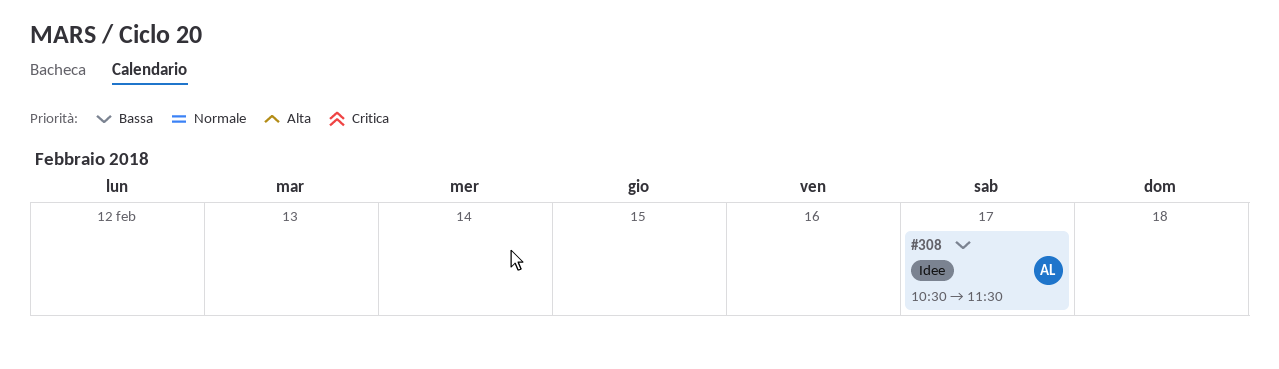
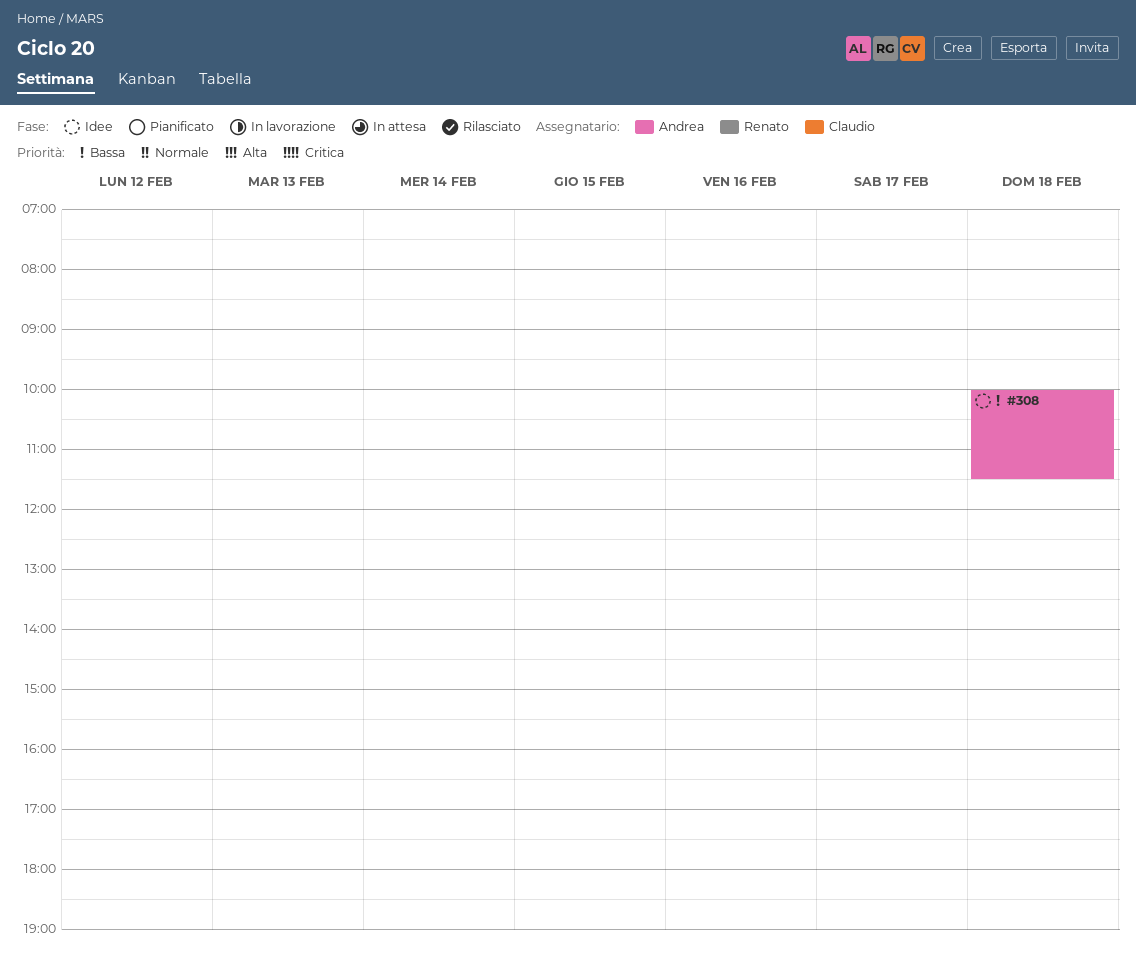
#308, day: Feb 17 -> Feb 18
#308, begins: 10:30 -> 10:00

